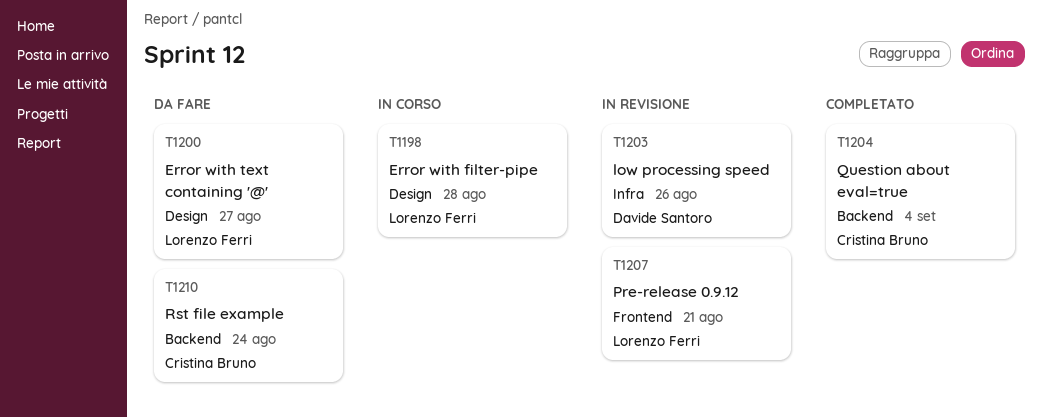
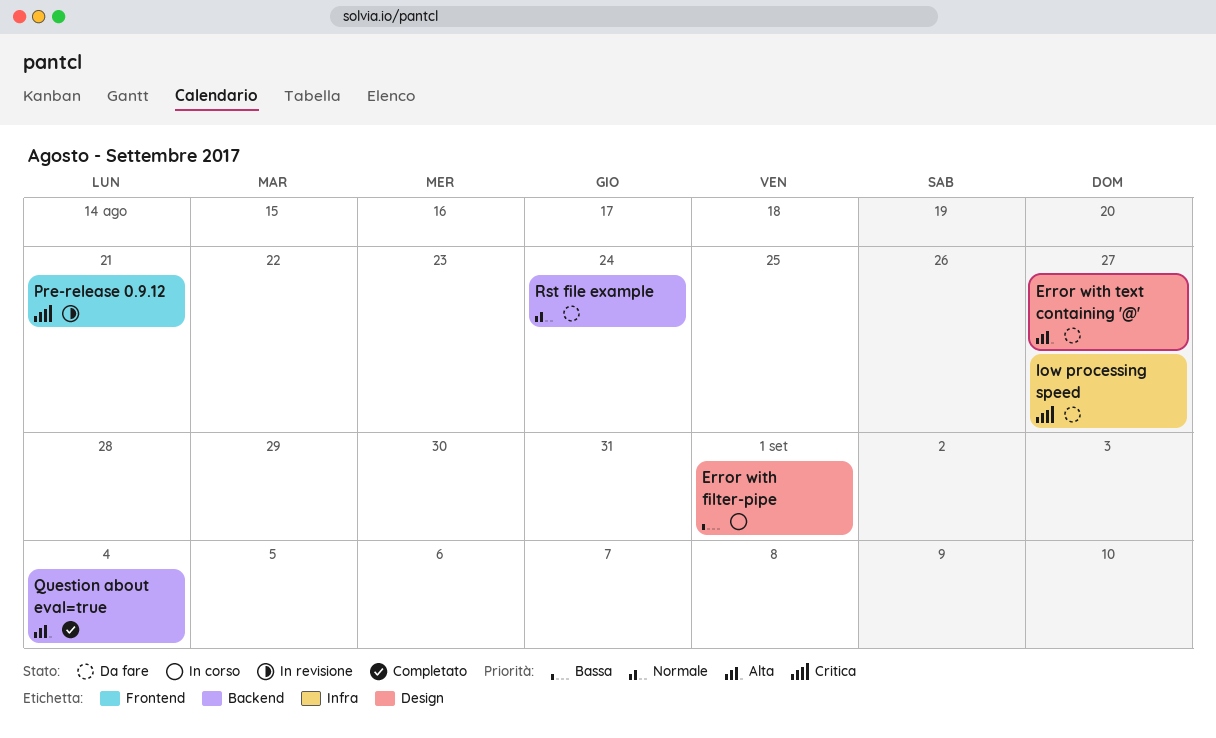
Error with filter-pipe, due: Aug 28 -> Sep 1
low processing speed, status: In revisione -> Da fare
low processing speed, due: Aug 26 -> Aug 27

